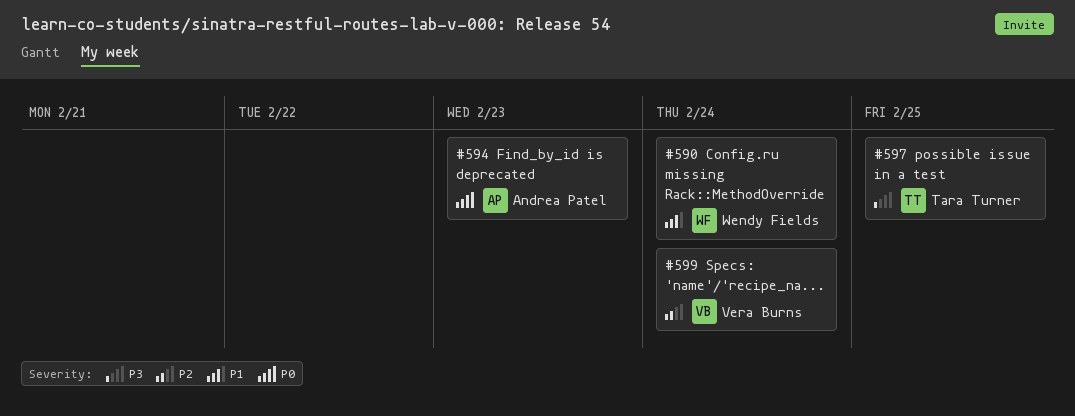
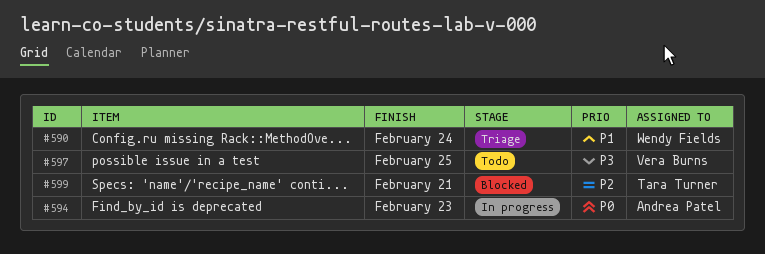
#597, owner: Tara Turner -> Vera Burns
#599, owner: Vera Burns -> Tara Turner
#599, due: Feb 24 -> Feb 21

